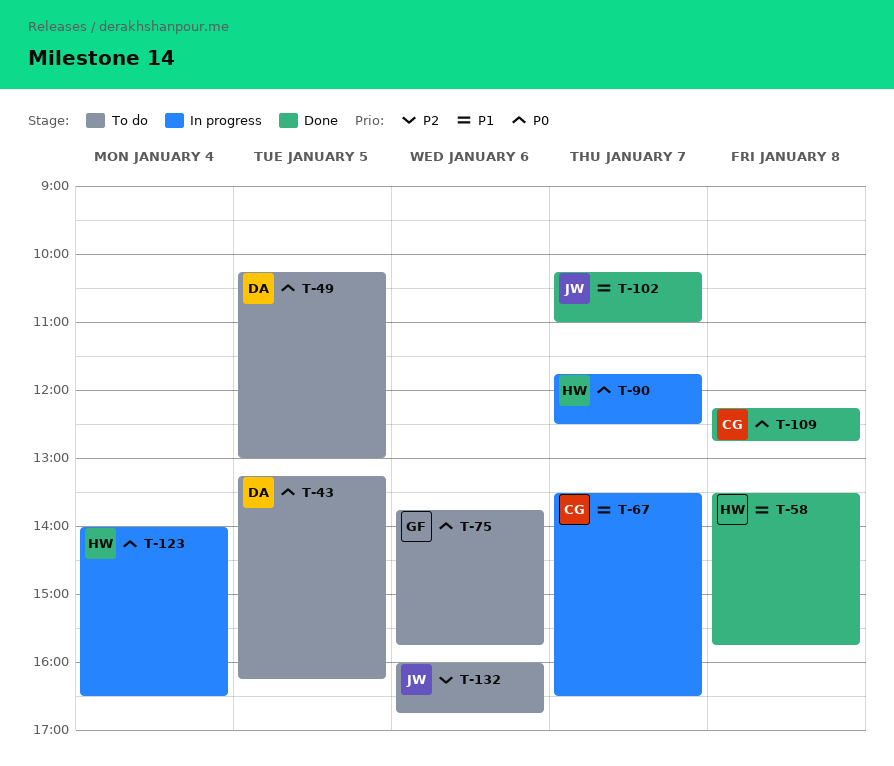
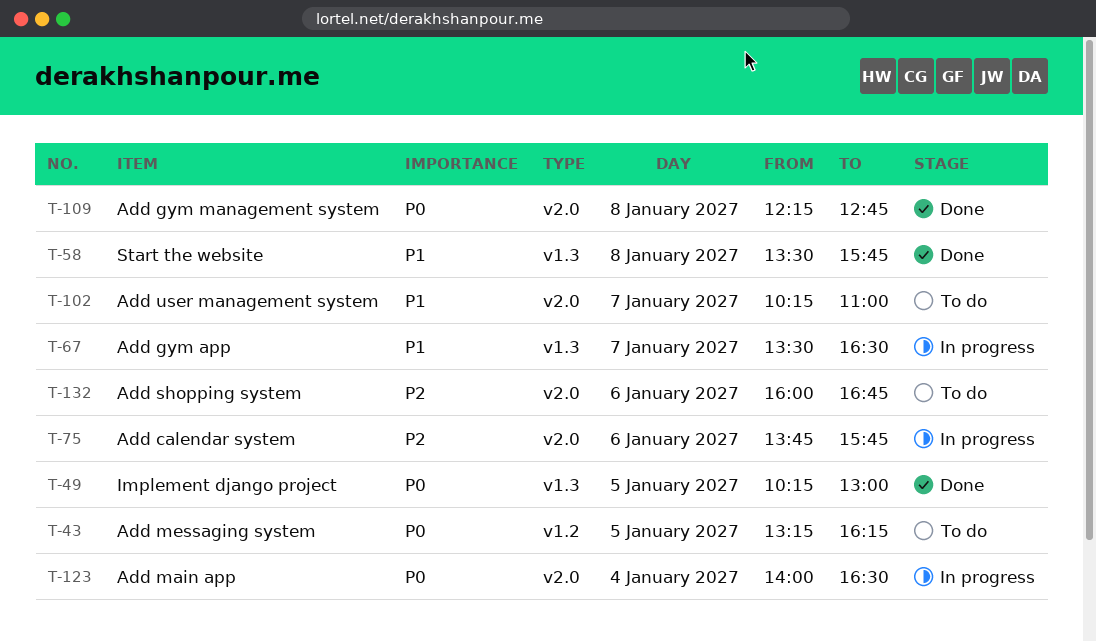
T-49, status: To do -> Done
T-75, status: To do -> In progress
T-75, priority: P0 -> P2
T-90: present -> none
T-102, status: Done -> To do

